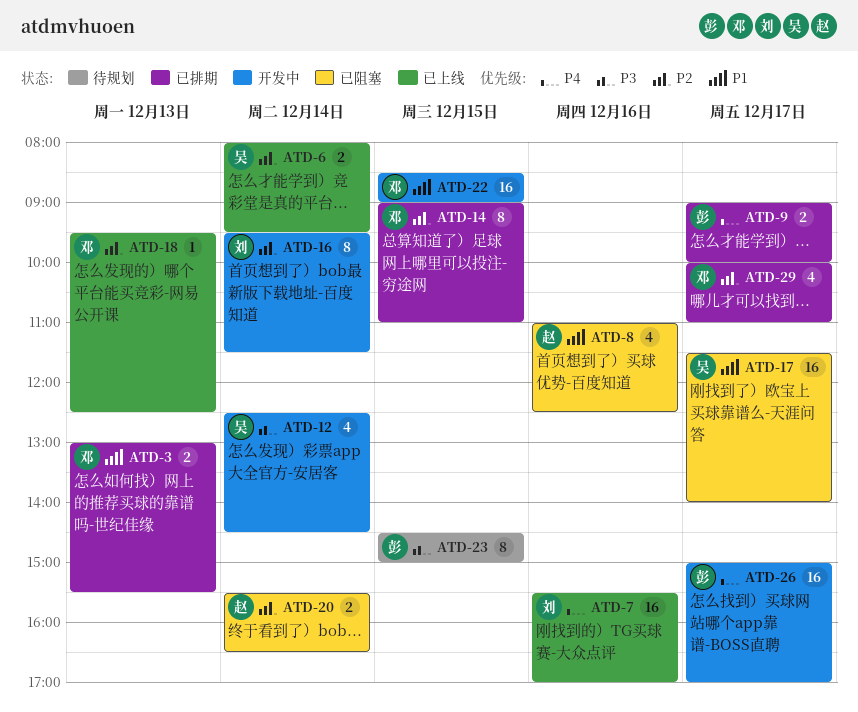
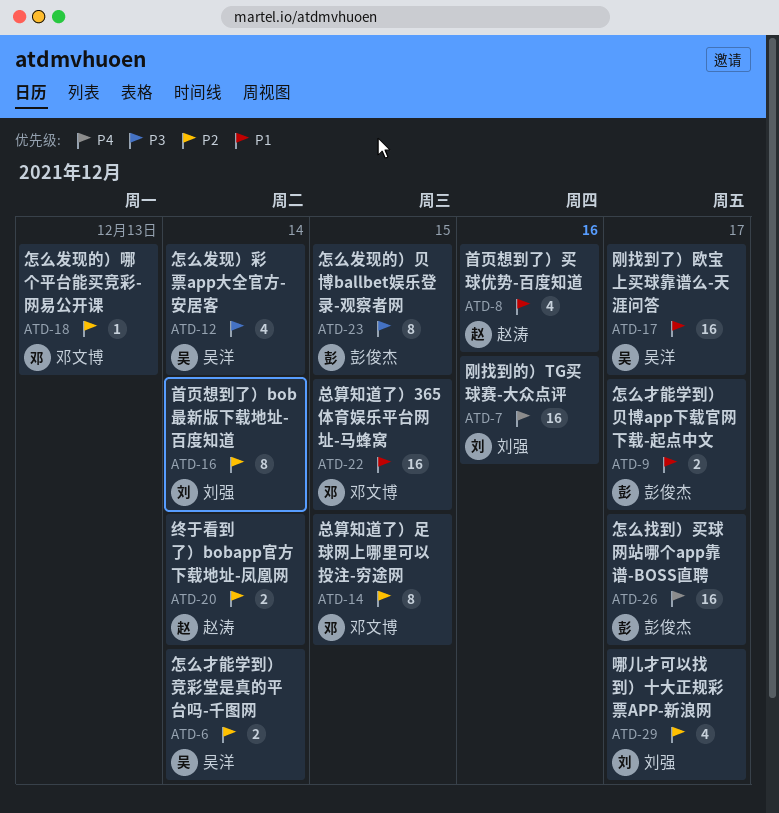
ATD-3: present -> none
ATD-9, priority: P4 -> P1
ATD-29, owner: 邓文博 -> 刘强

